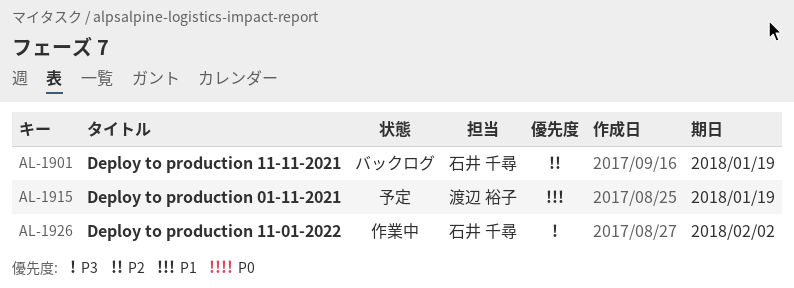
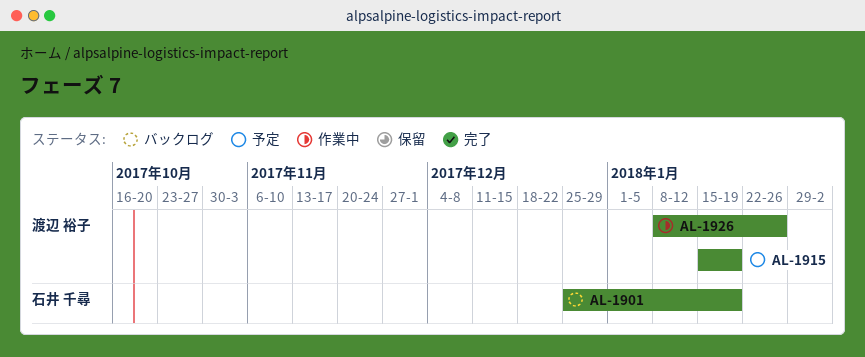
AL-1926, owner: 石井 千尋 -> 渡辺 裕子
AL-1926, due: Feb 2 -> Jan 26

